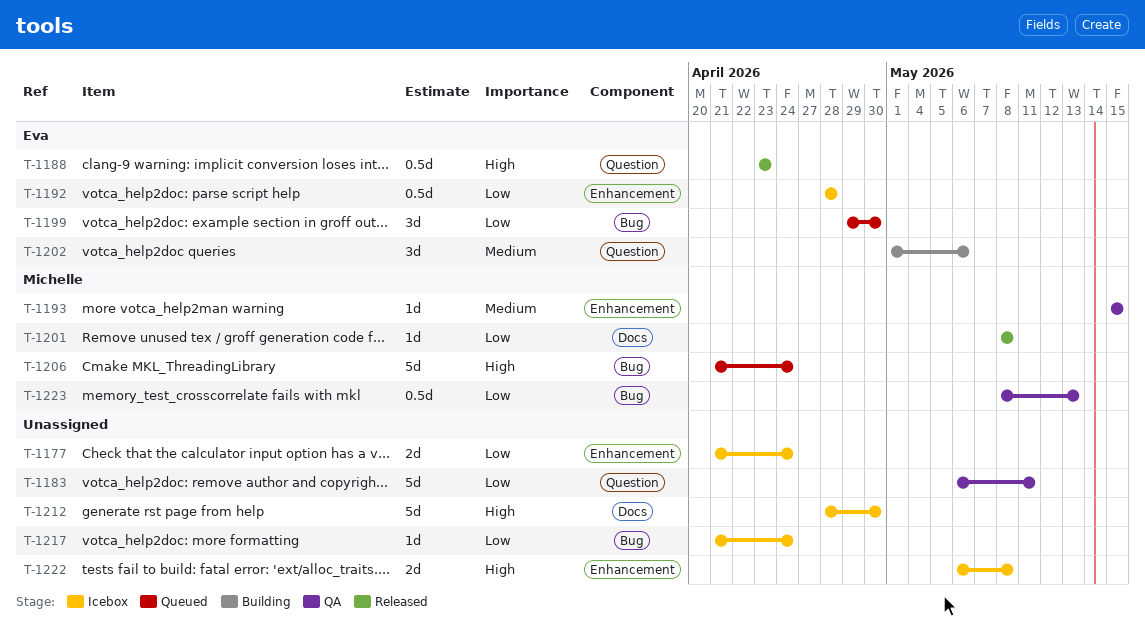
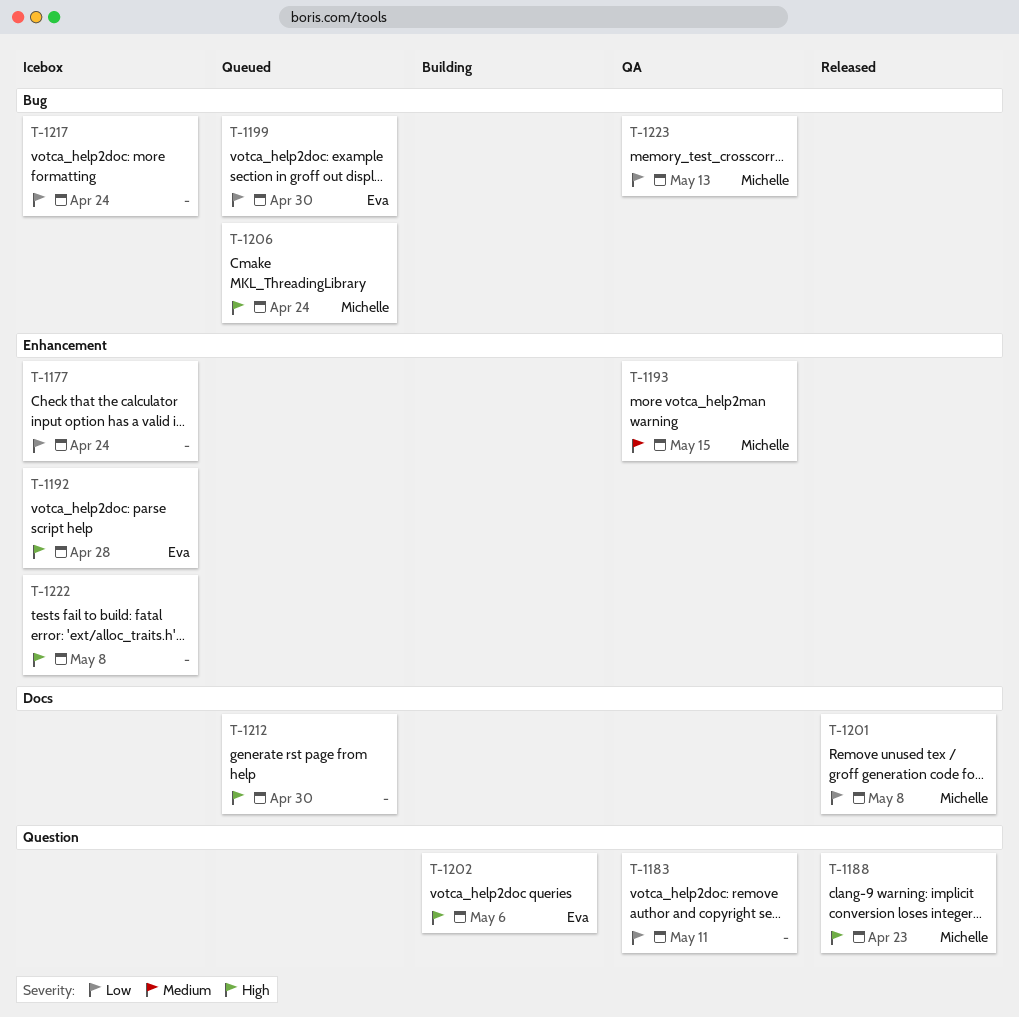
T-1188, owner: Eva -> Michelle
T-1192, priority: Low -> High
T-1202, priority: Medium -> High
T-1212, status: Icebox -> Queued

